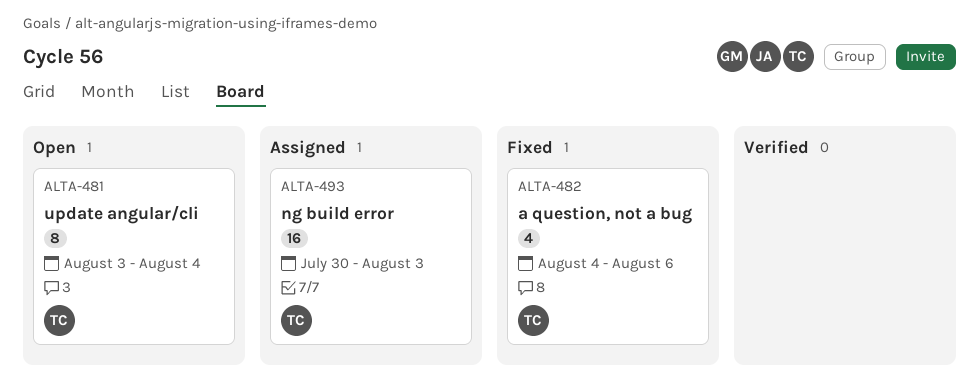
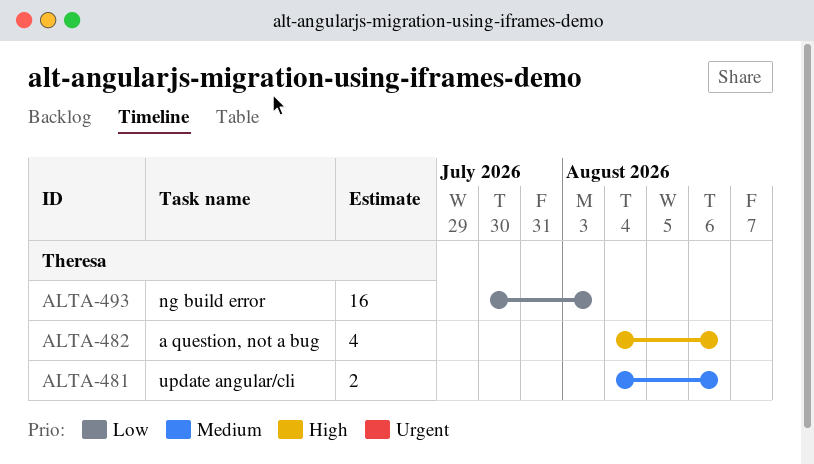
ALTA-481, estimate: 8 -> 2
ALTA-481, start: Aug 3 -> Aug 4
ALTA-481, due: Aug 4 -> Aug 6

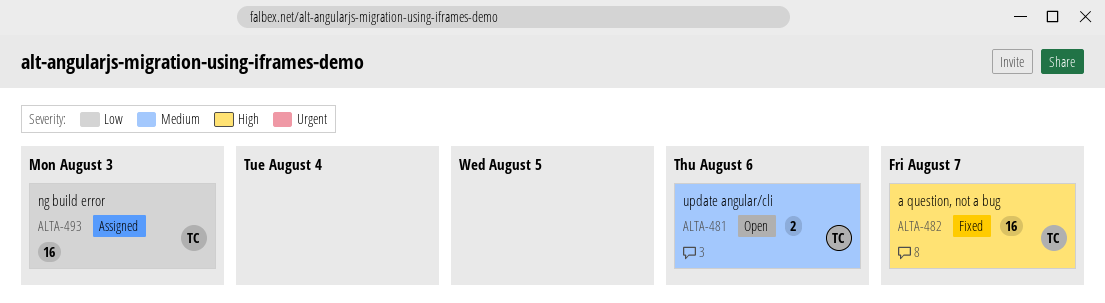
ALTA-482, estimate: 4 -> 16
ALTA-482, due: Aug 6 -> Aug 7

